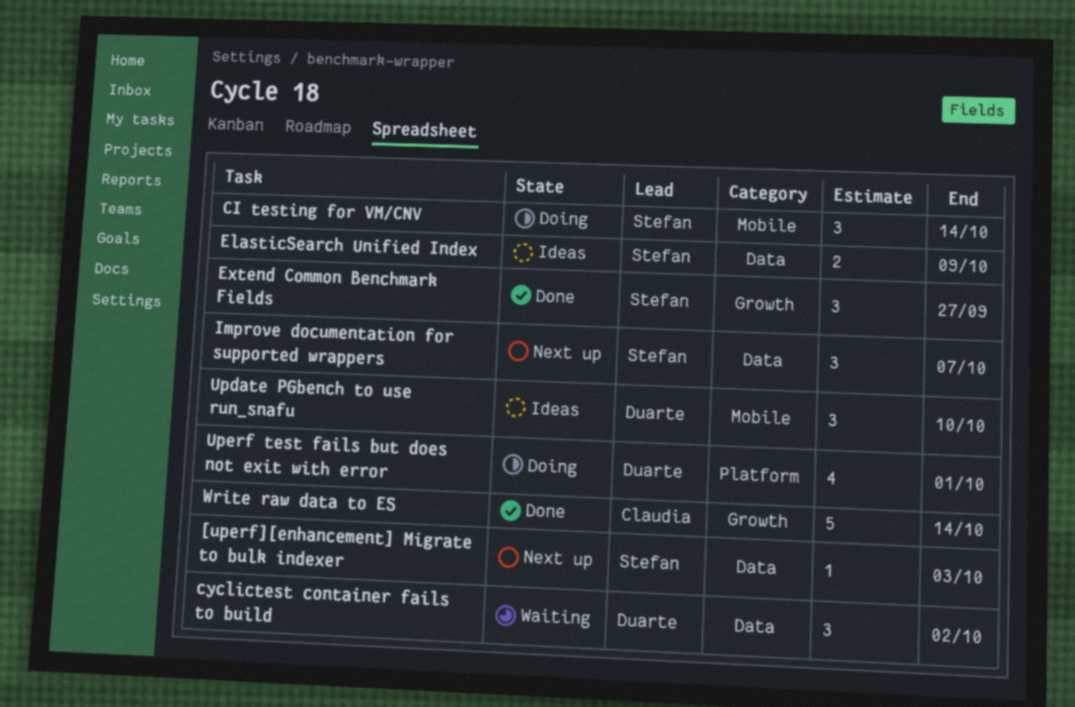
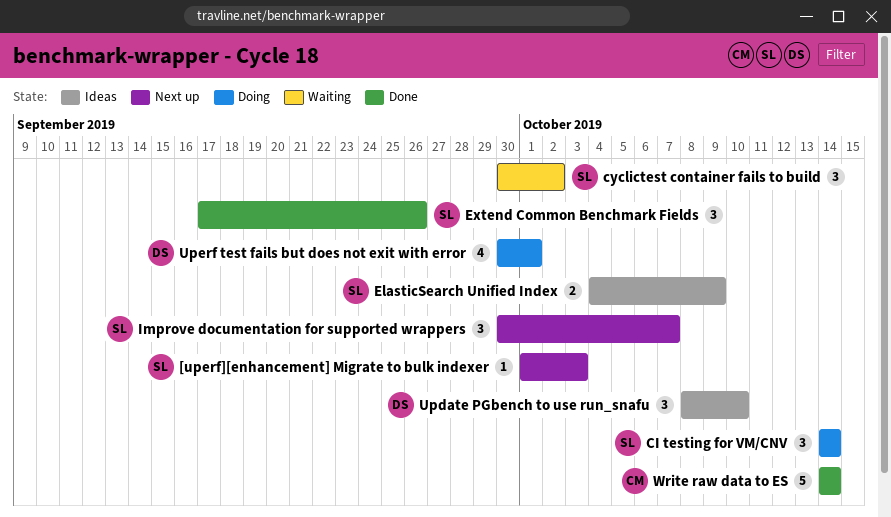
cyclictest container fails to build, owner: Duarte -> Stefan
Extend Common Benchmark Fields, due: Sep 27 -> Sep 26

